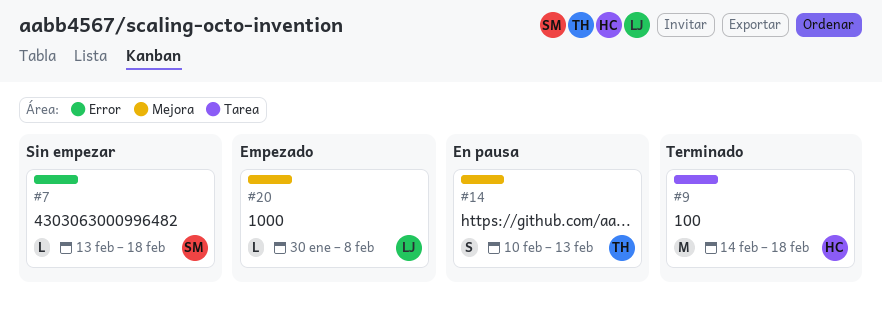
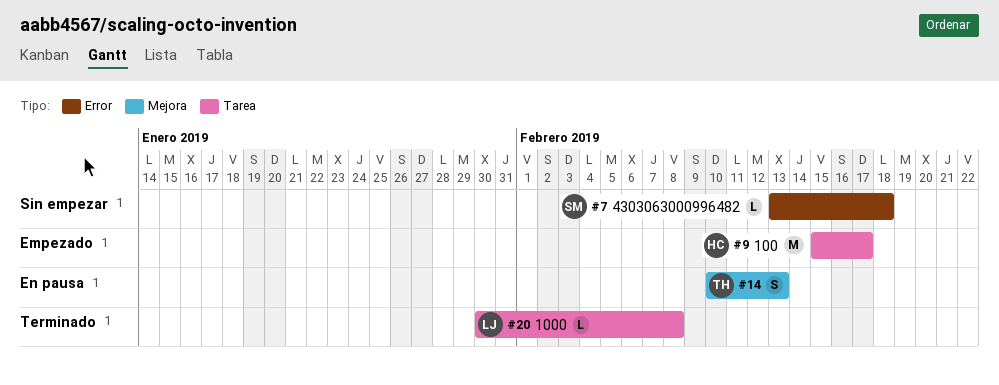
#9, status: Terminado -> Empezado
#9, start: Feb 14 -> Feb 15
#9, due: Feb 18 -> Feb 17
#20, status: Empezado -> Terminado
#20, label: Mejora -> Tarea

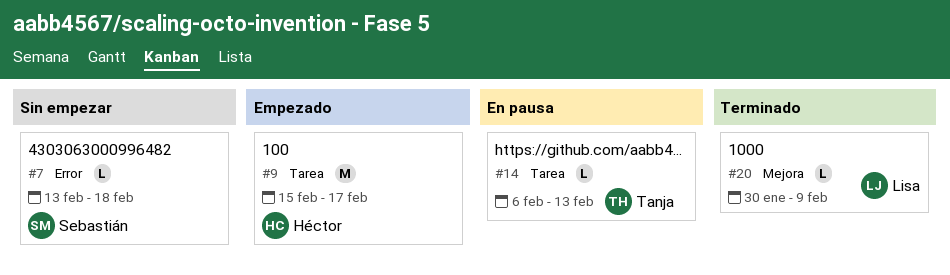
#14, label: Mejora -> Tarea
#14, estimate: S -> L
#14, start: Feb 10 -> Feb 6
#20, label: Tarea -> Mejora
#20, due: Feb 8 -> Feb 9

